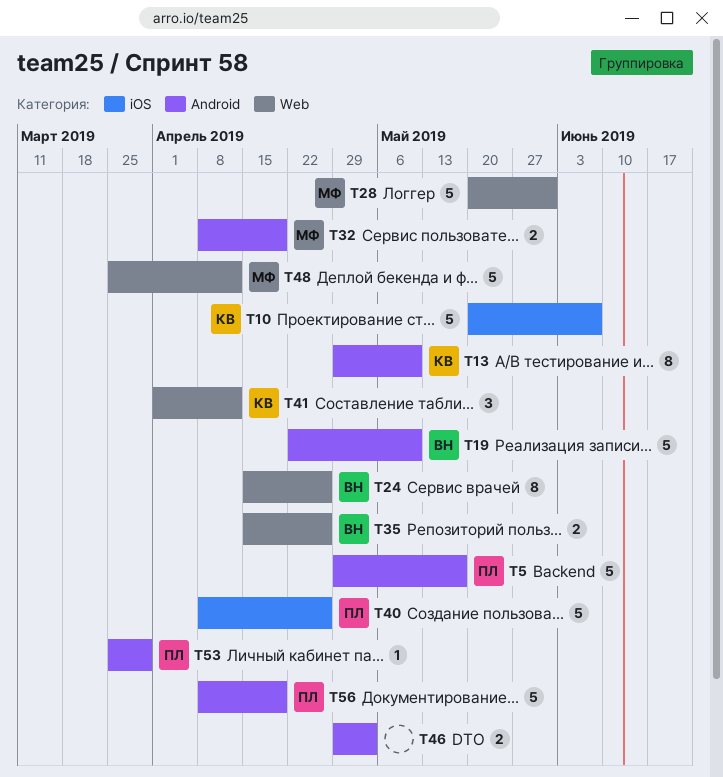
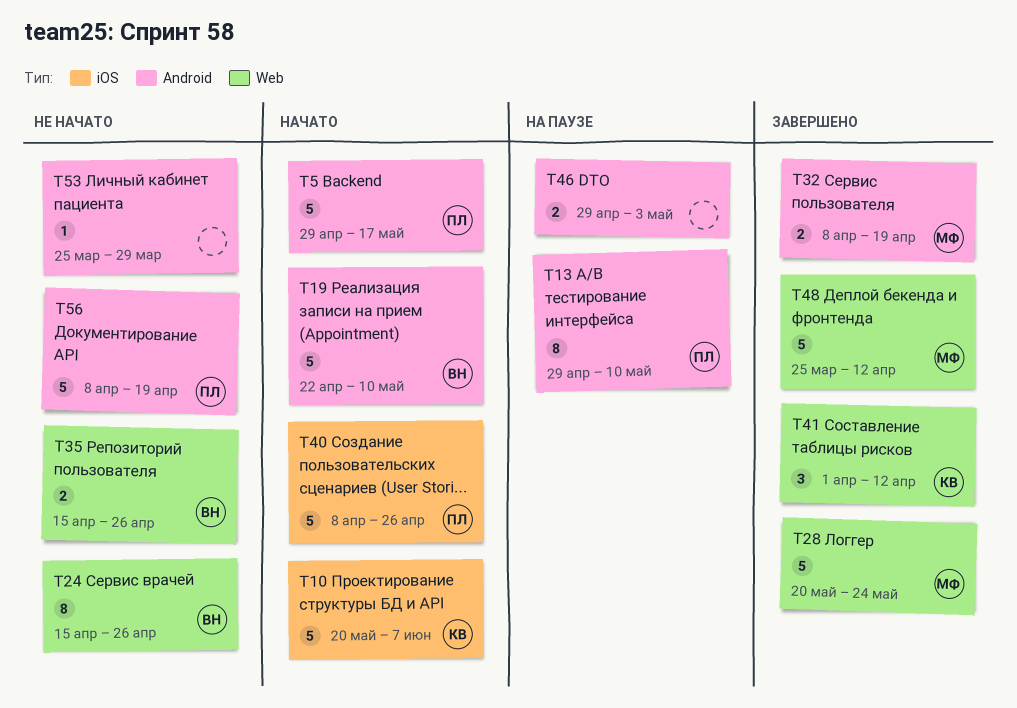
T13, owner: КВ -> ПЛ
T28, due: May 31 -> May 24
T53, owner: ПЛ -> none

